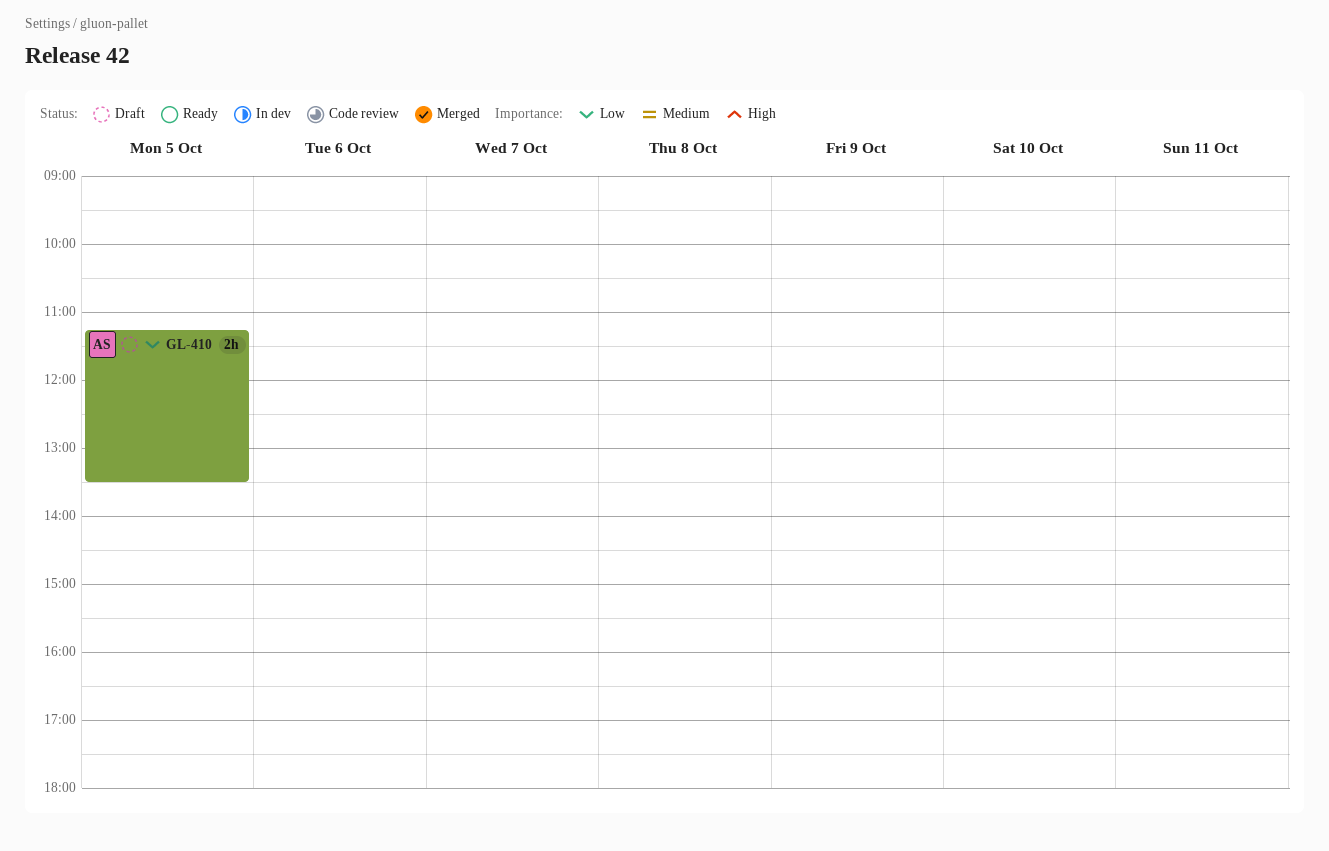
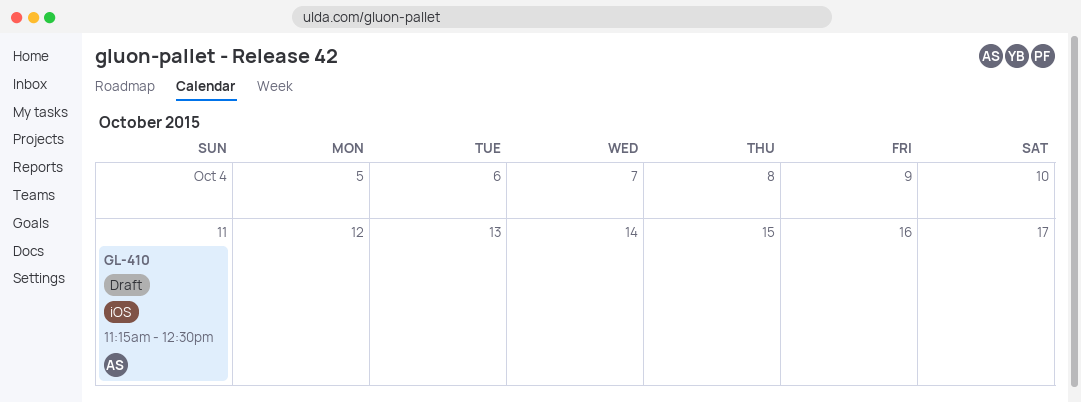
GL-410, day: Oct 5 -> Oct 11
GL-410, ends: 13:30 -> 12:30

